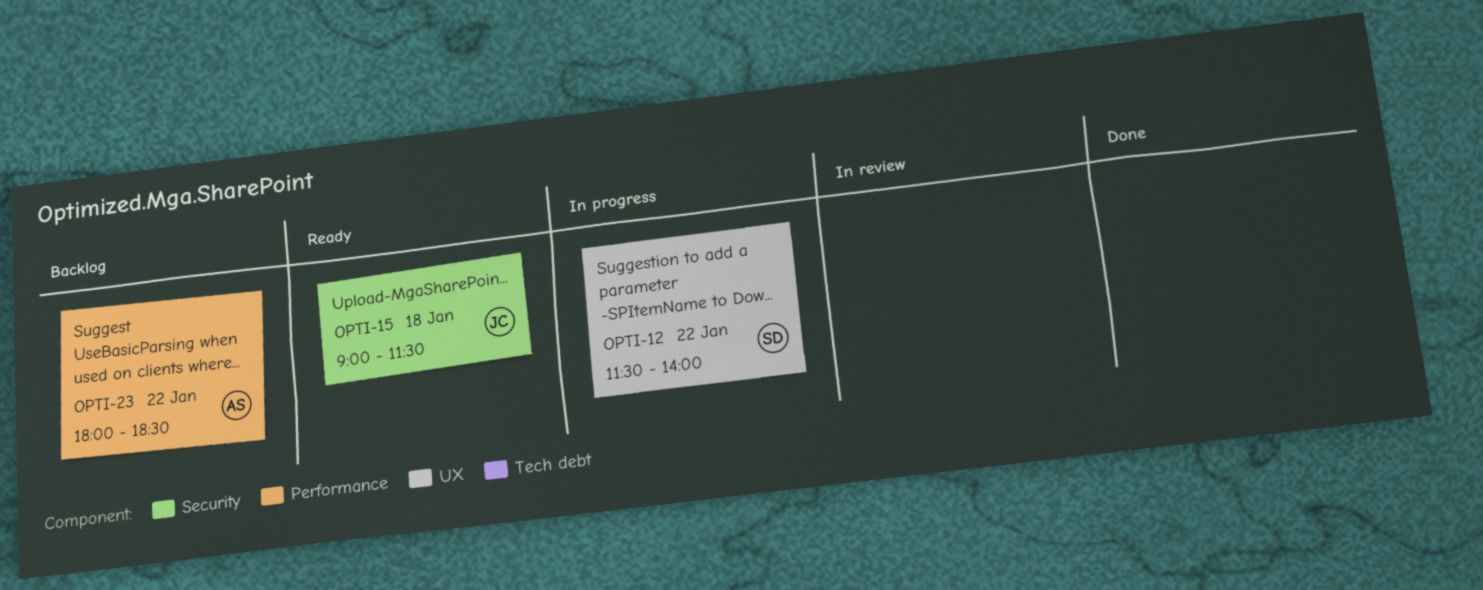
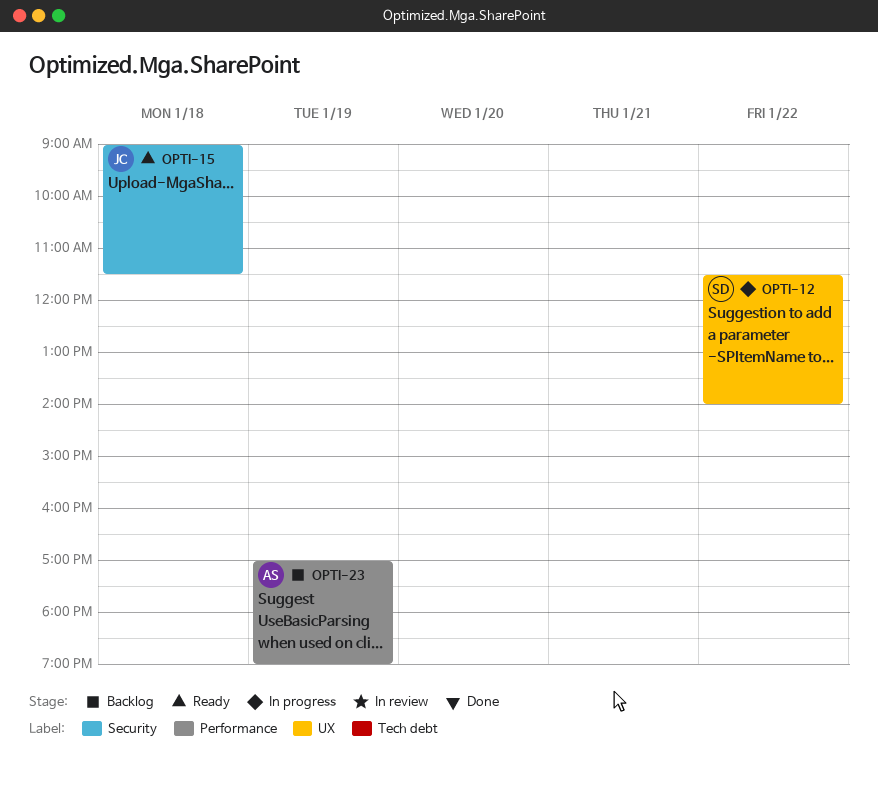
OPTI-23, day: Jan 22 -> Jan 19
OPTI-23, begins: 18:00 -> 17:00
OPTI-23, ends: 18:30 -> 19:00

